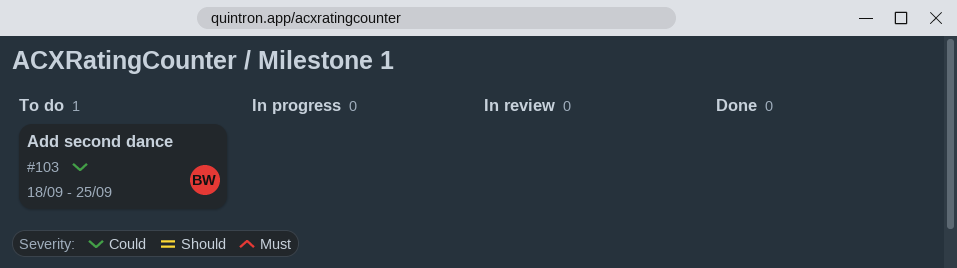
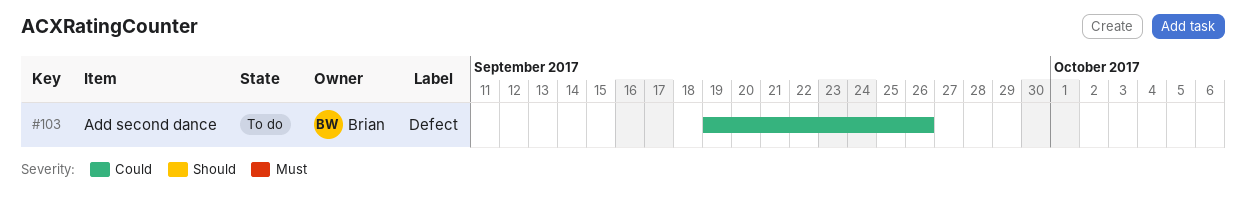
#103, start: Sep 18 -> Sep 19
#103, due: Sep 25 -> Sep 26

